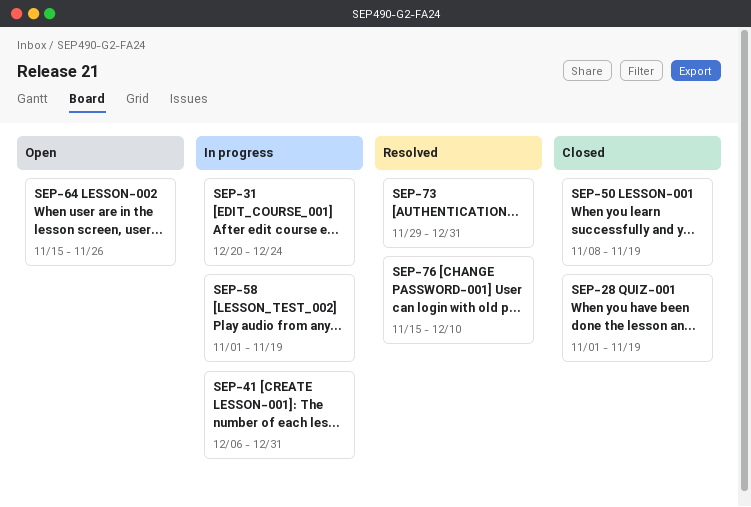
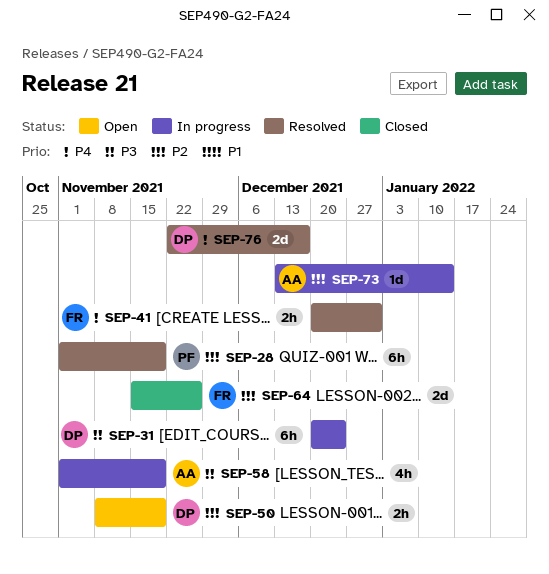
SEP-28, status: Closed -> Resolved
SEP-41, status: In progress -> Resolved
SEP-41, start: Dec 6 -> Dec 20
SEP-50, status: Closed -> Open
SEP-64, status: Open -> Closed
SEP-73, status: Resolved -> In progress
SEP-73, start: Nov 29 -> Dec 13
SEP-73, due: Dec 31 -> Jan 14
SEP-76, start: Nov 15 -> Nov 22
SEP-76, due: Dec 10 -> Dec 17

